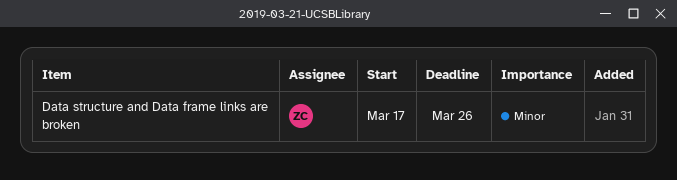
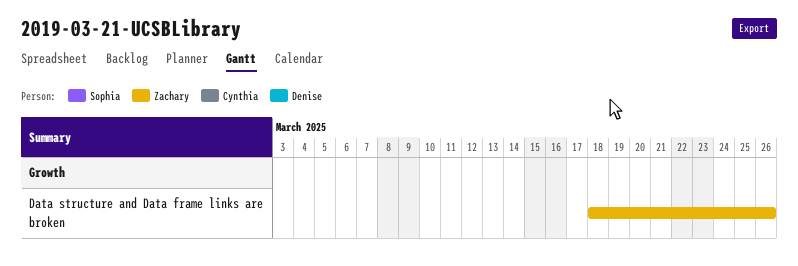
Data structure and Data frame links are broken, start: Mar 17 -> Mar 18

